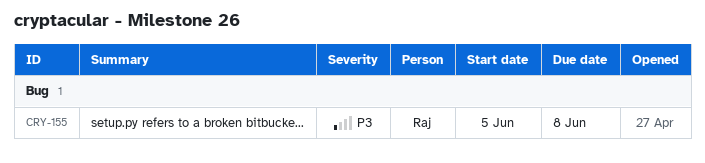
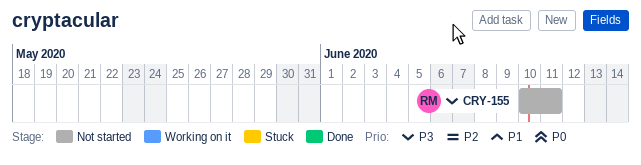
CRY-155, start: Jun 5 -> Jun 10
CRY-155, due: Jun 8 -> Jun 11

